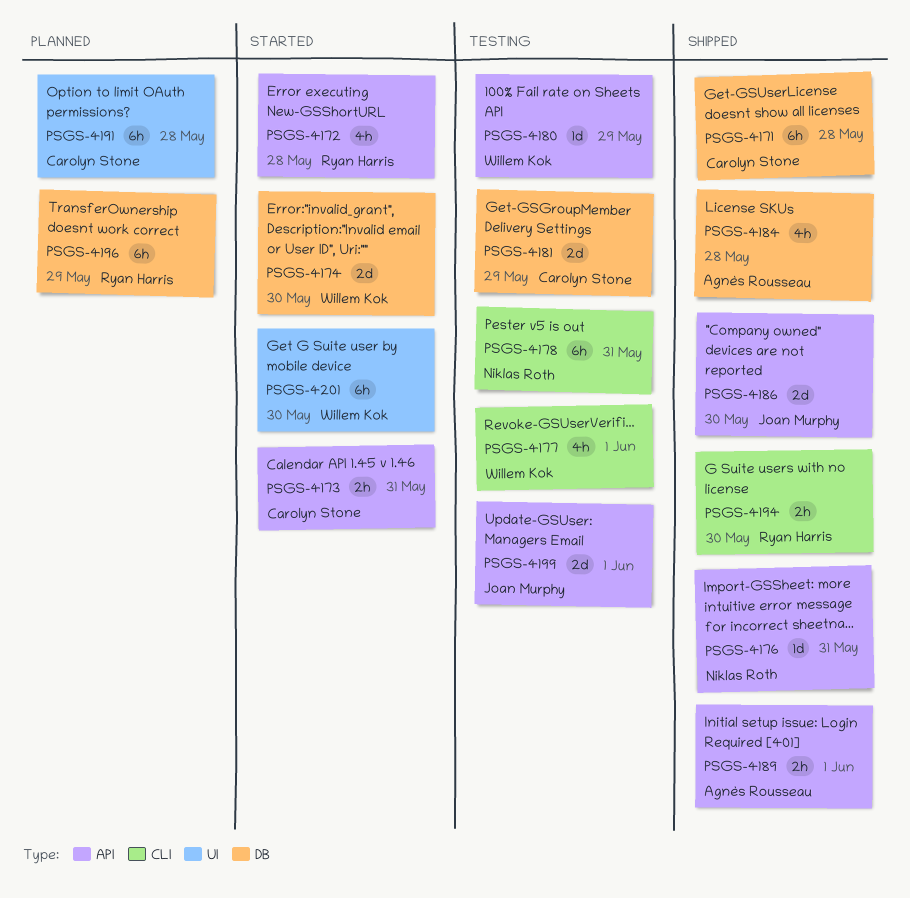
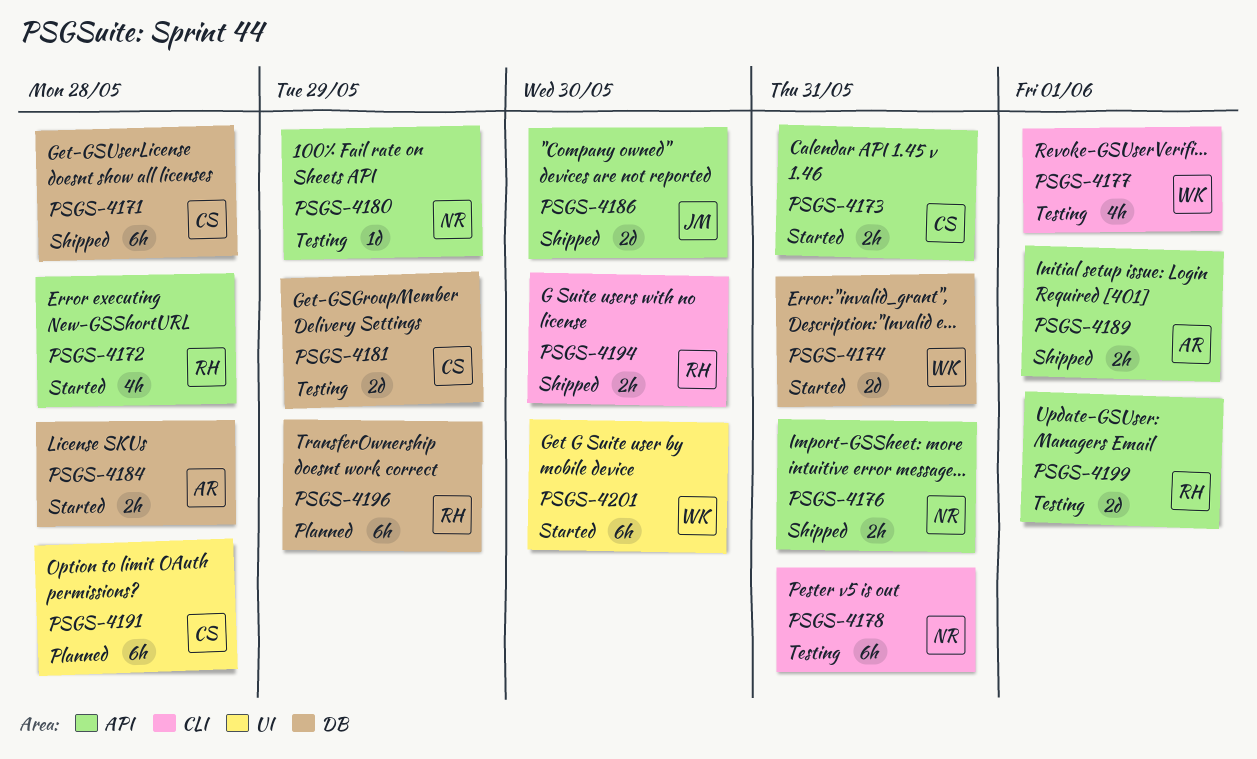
PSGS-4174, due: May 30 -> May 31
PSGS-4176, estimate: 1d -> 2h
PSGS-4180, owner: Willem Kok -> Niklas Roth
PSGS-4184, status: Shipped -> Started
PSGS-4184, estimate: 4h -> 2h
PSGS-4199, owner: Joan Murphy -> Ryan Harris

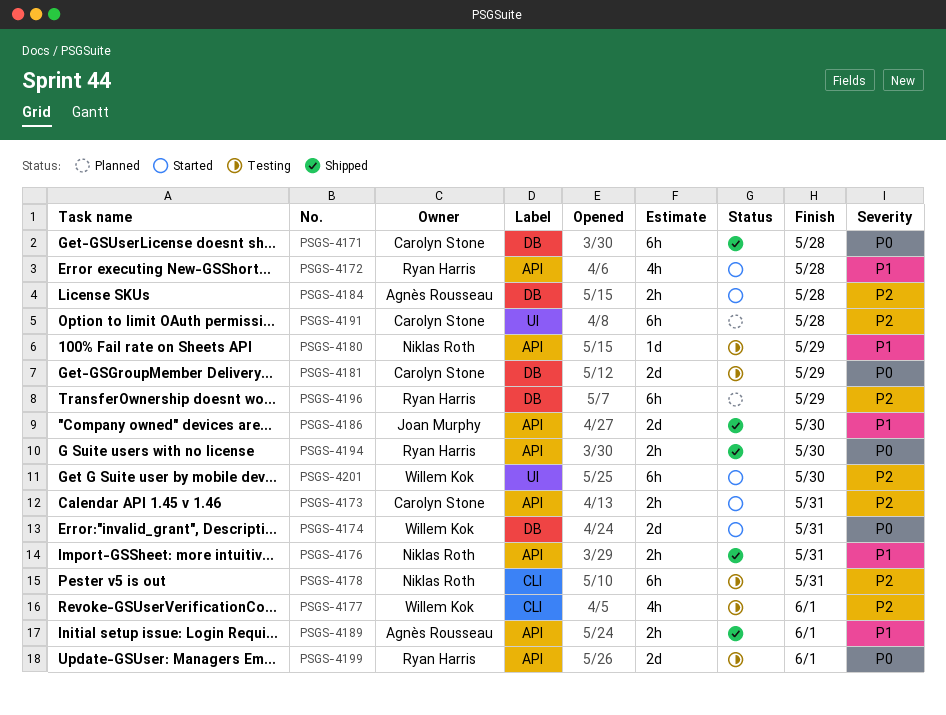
PSGS-4194, label: CLI -> API

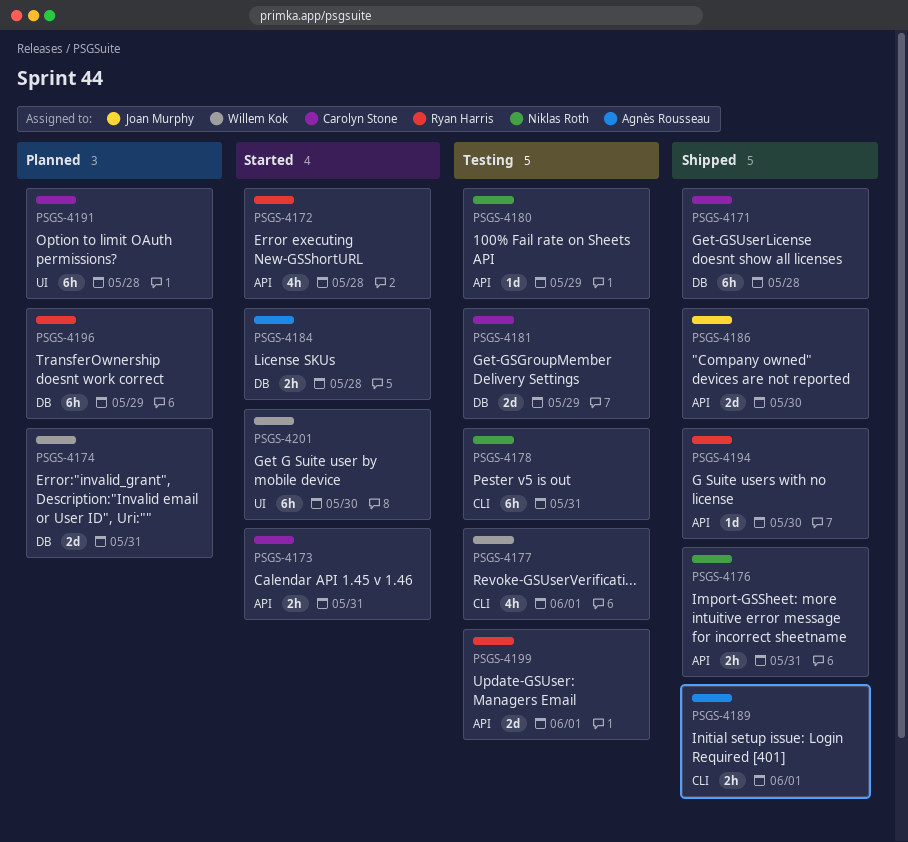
PSGS-4174, status: Started -> Planned
PSGS-4189, label: API -> CLI
PSGS-4194, estimate: 2h -> 1d

